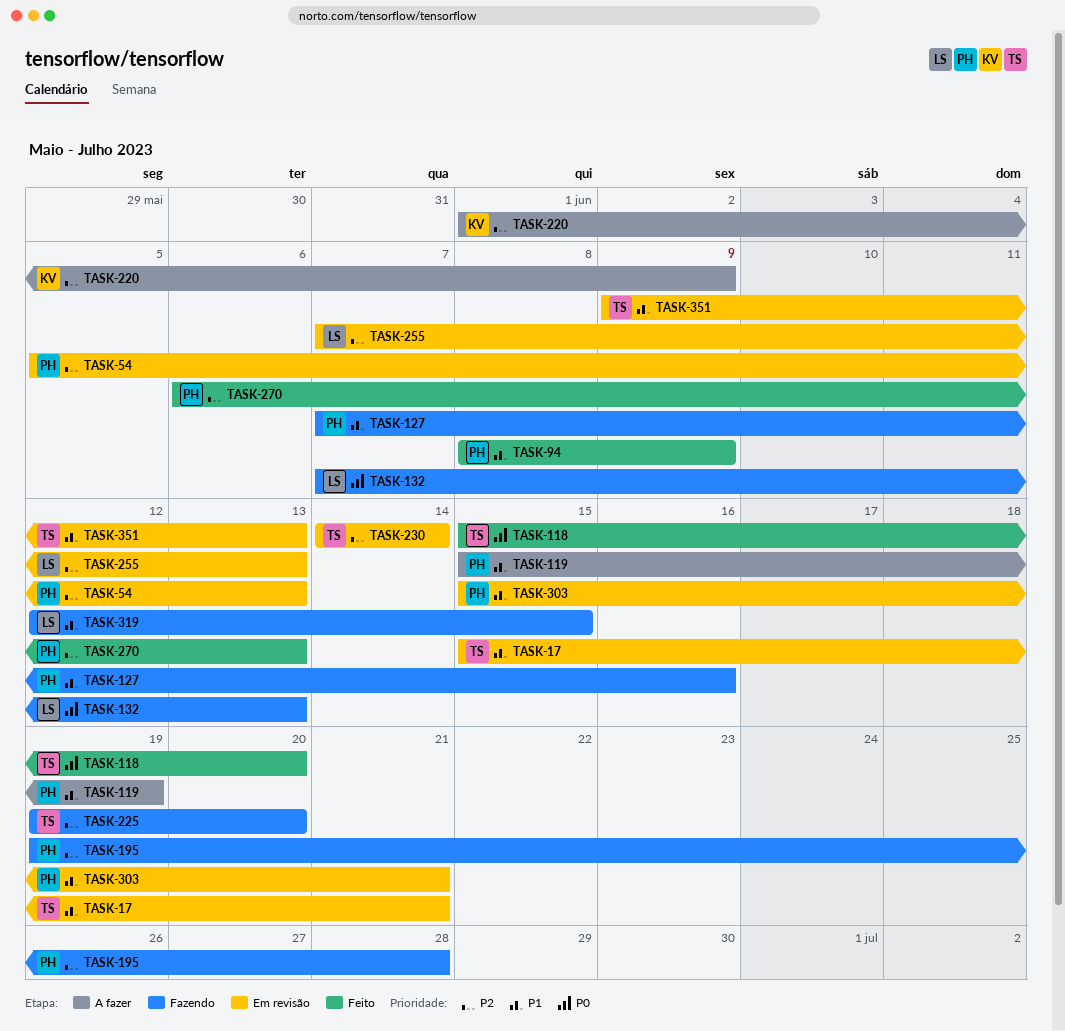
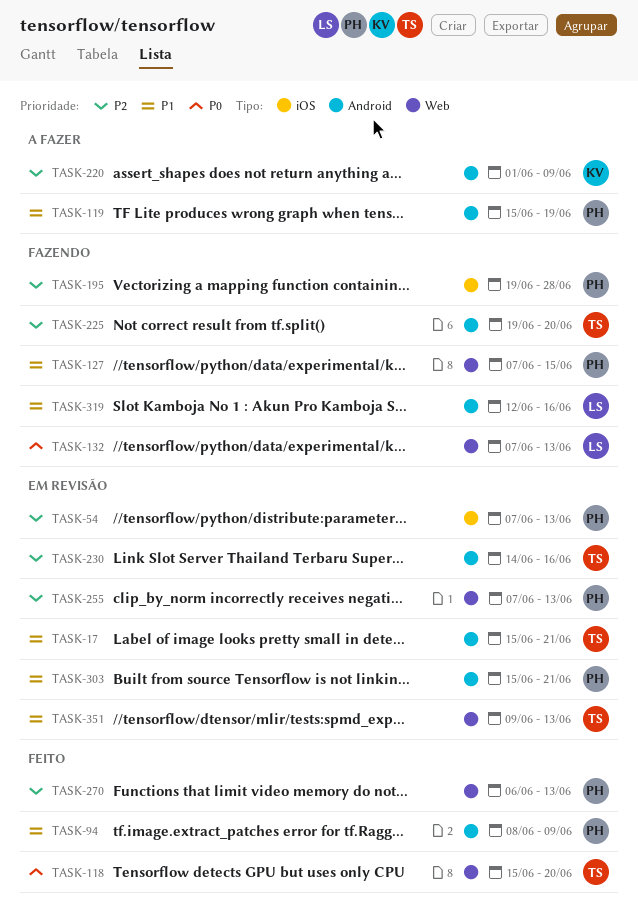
TASK-54, start: Jun 5 -> Jun 7
TASK-127, due: Jun 16 -> Jun 15
TASK-230, due: Jun 14 -> Jun 16
TASK-255, owner: LS -> PH
TASK-319, due: Jun 15 -> Jun 16

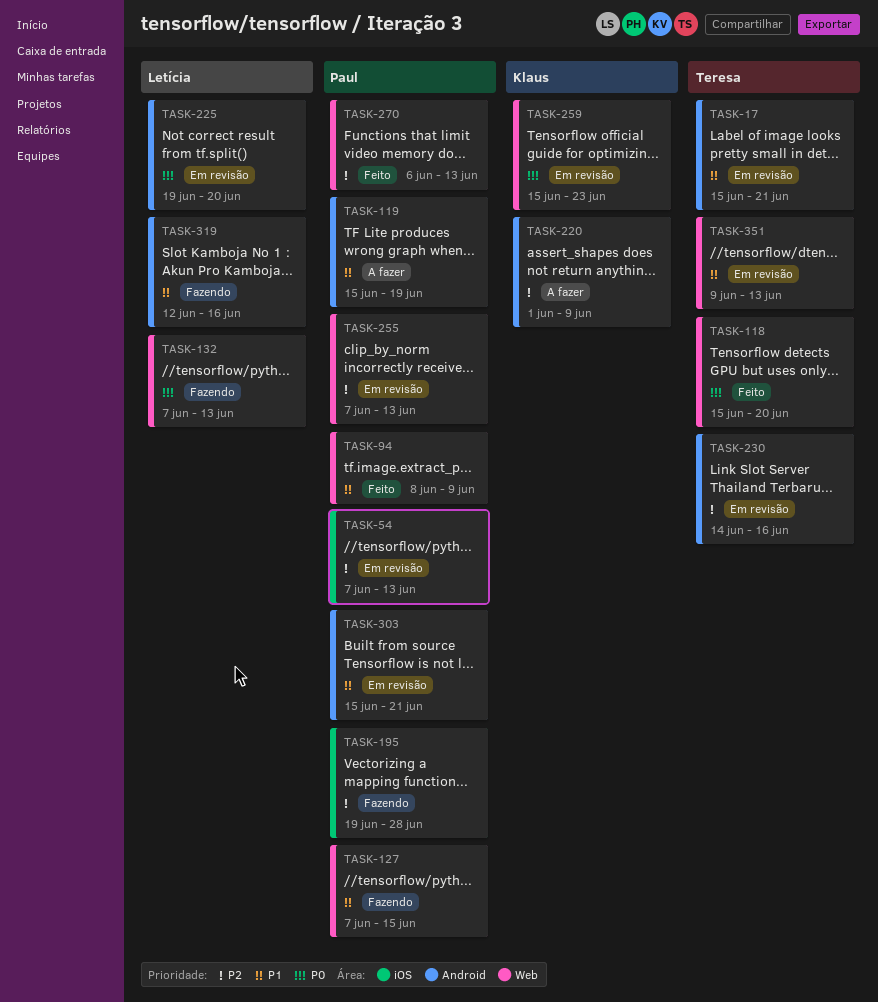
TASK-94, label: Android -> Web
TASK-225, status: Fazendo -> Em revisão
TASK-225, owner: Teresa -> Letícia
TASK-225, priority: P2 -> P0
TASK-259: none -> present

